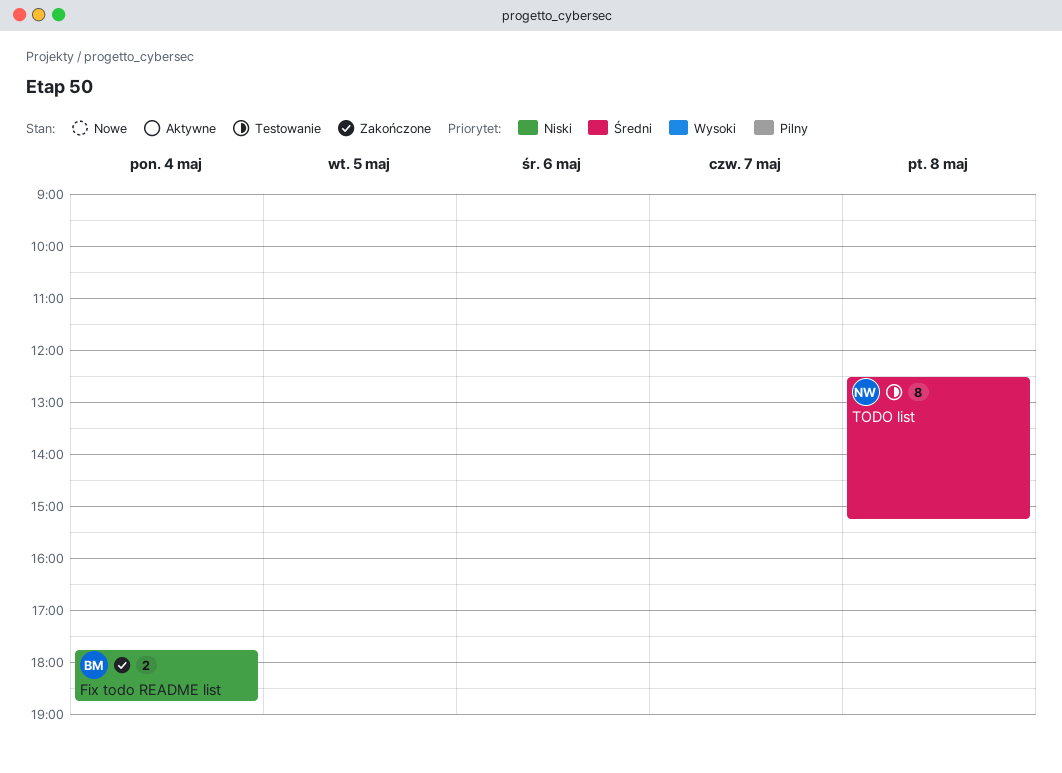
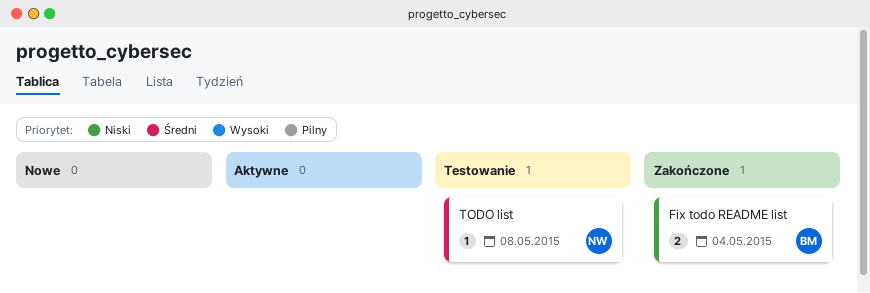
TODO list, estimate: 8 -> 1

